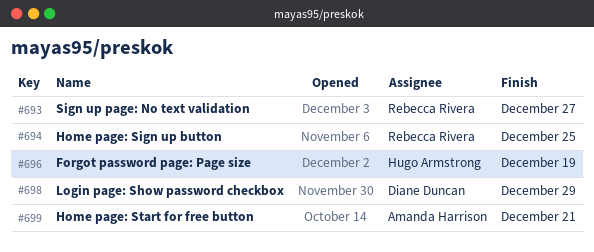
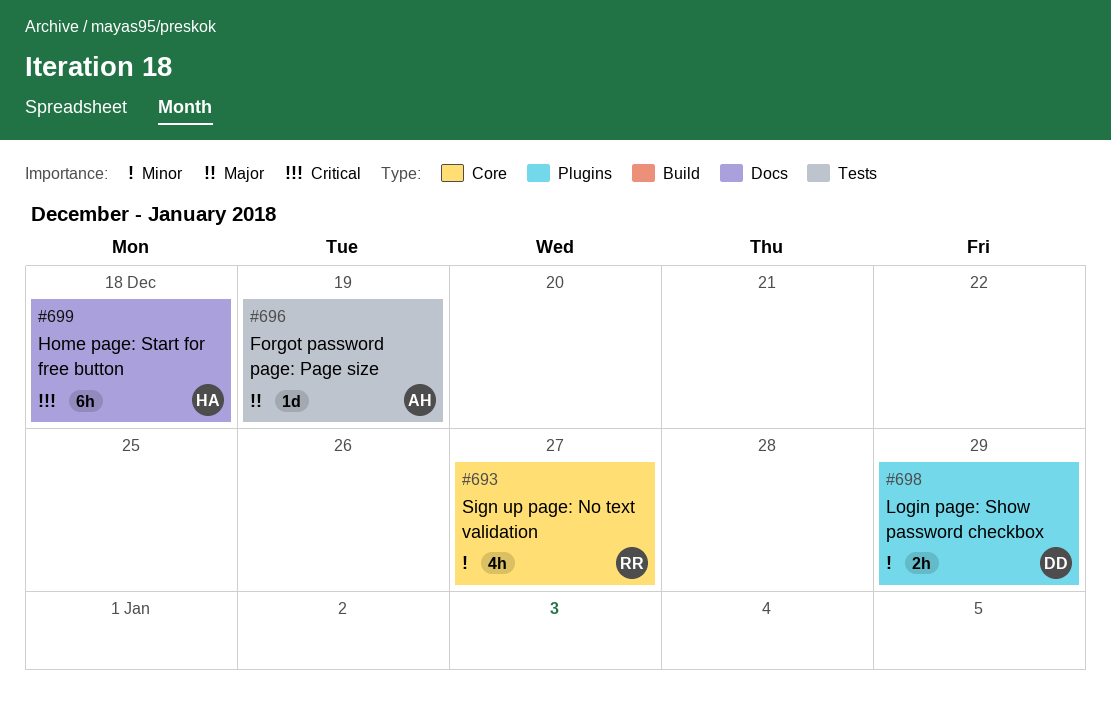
#694: present -> none
#696, owner: Hugo Armstrong -> Amanda Harrison
#699, owner: Amanda Harrison -> Hugo Armstrong
#699, due: Dec 21 -> Dec 18

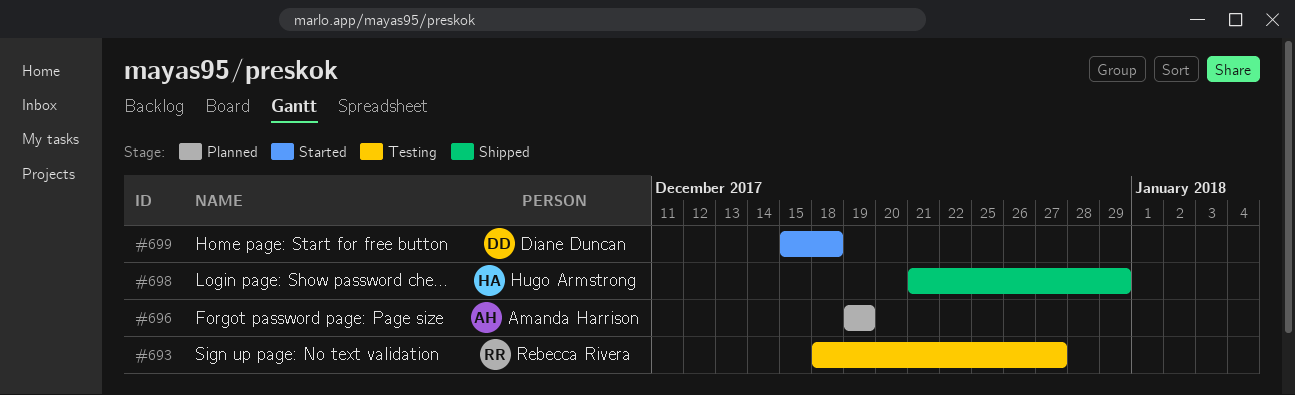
#698, owner: Diane Duncan -> Hugo Armstrong
#699, owner: Hugo Armstrong -> Diane Duncan

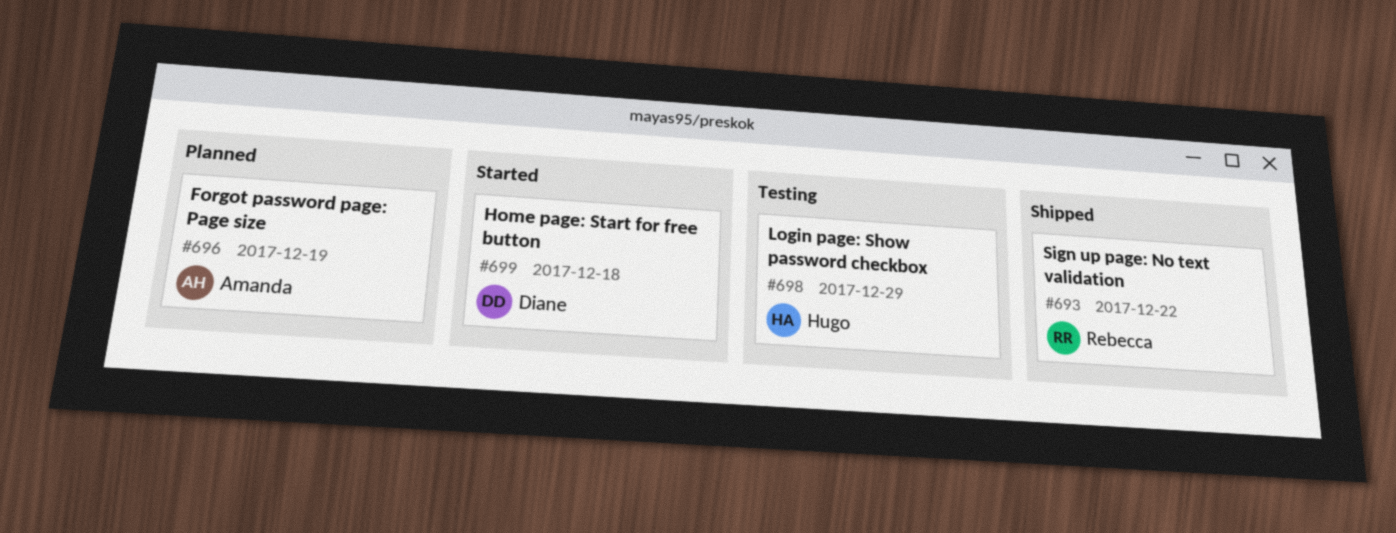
#693, status: Testing -> Shipped
#693, due: Dec 27 -> Dec 22
#698, status: Shipped -> Testing

